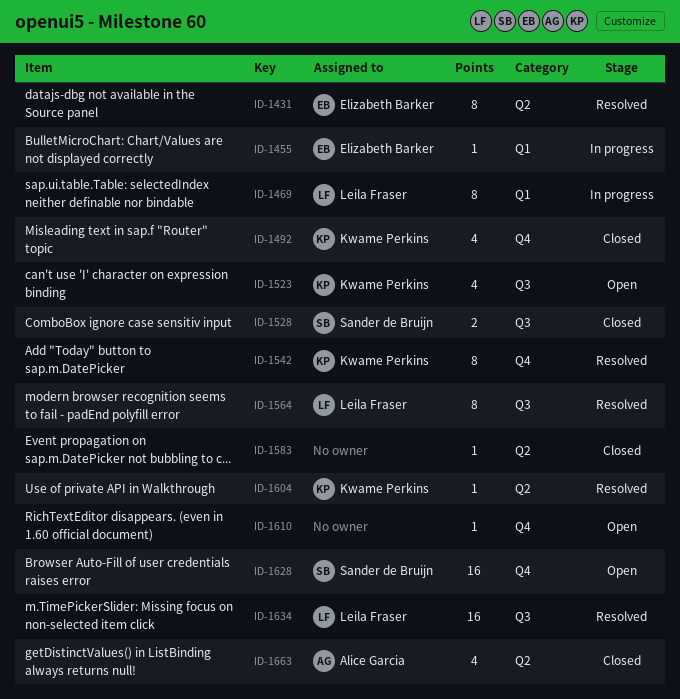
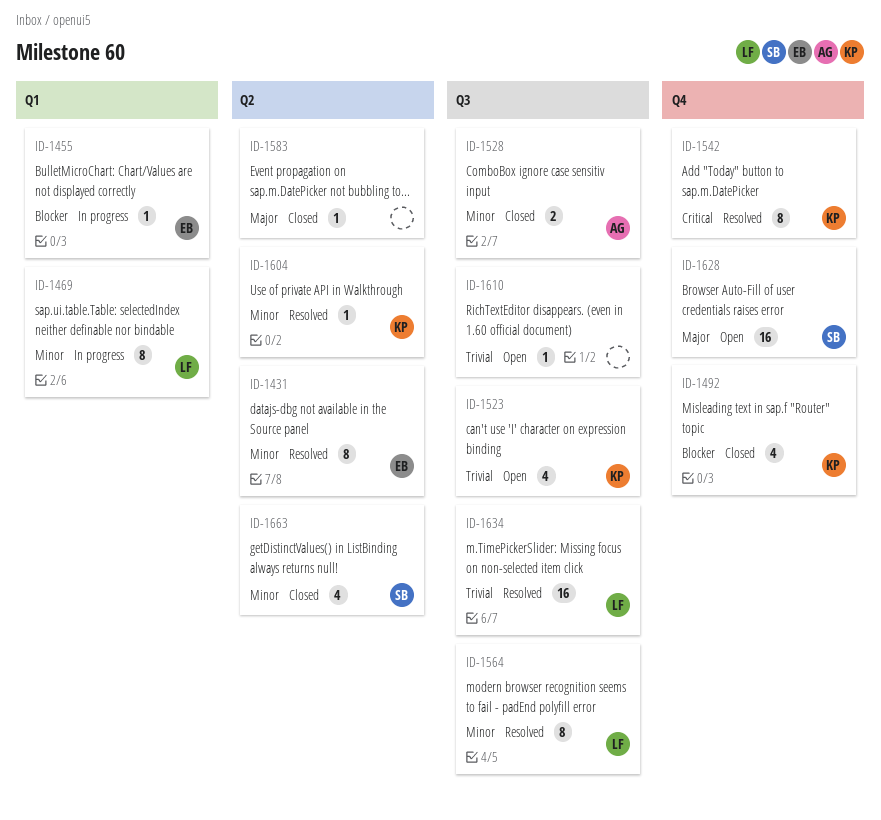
ID-1528, owner: Sander de Bruijn -> Alice Garcia
ID-1610, label: Q4 -> Q3
ID-1663, owner: Alice Garcia -> Sander de Bruijn

